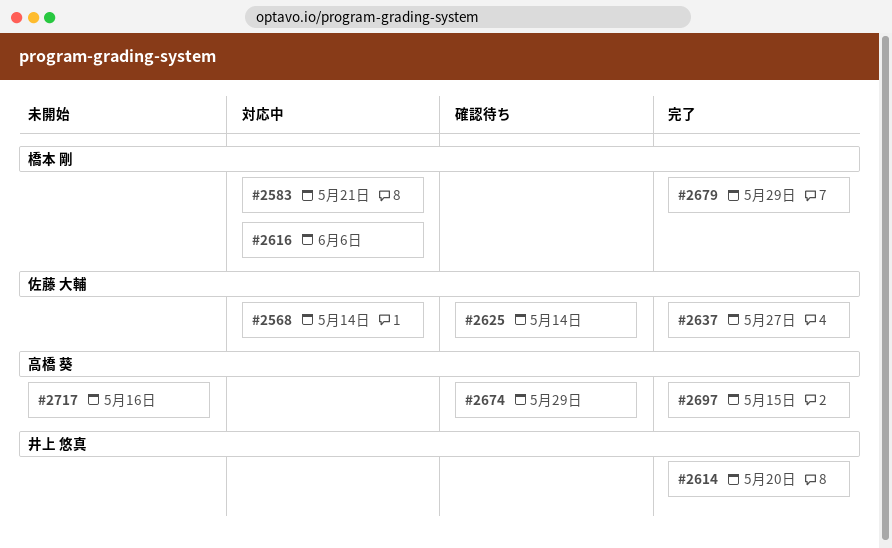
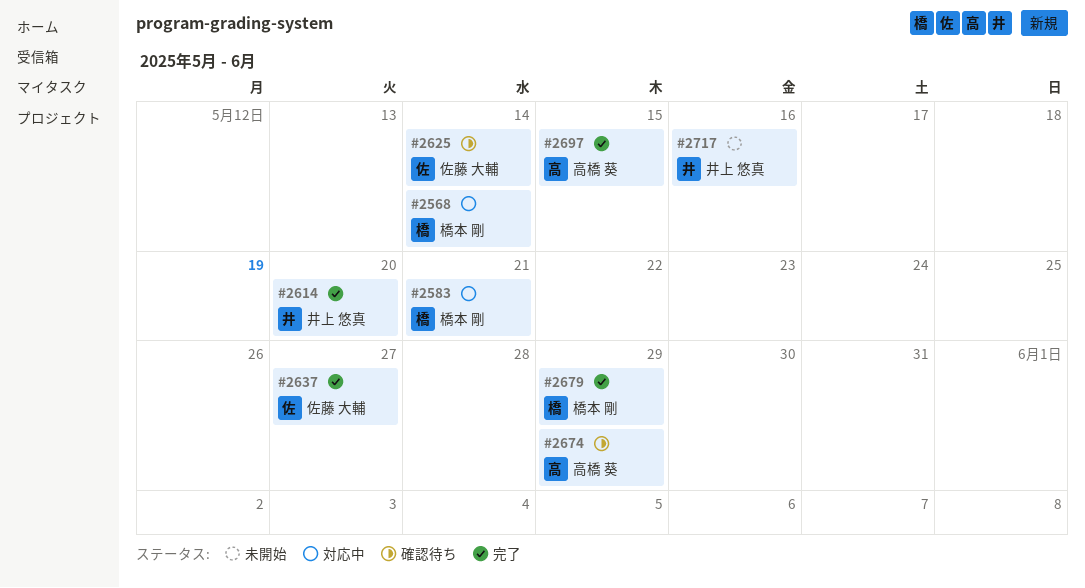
#2568, owner: 佐藤 大輔 -> 橋本 剛
#2616: present -> none
#2717, owner: 高橋 葵 -> 井上 悠真

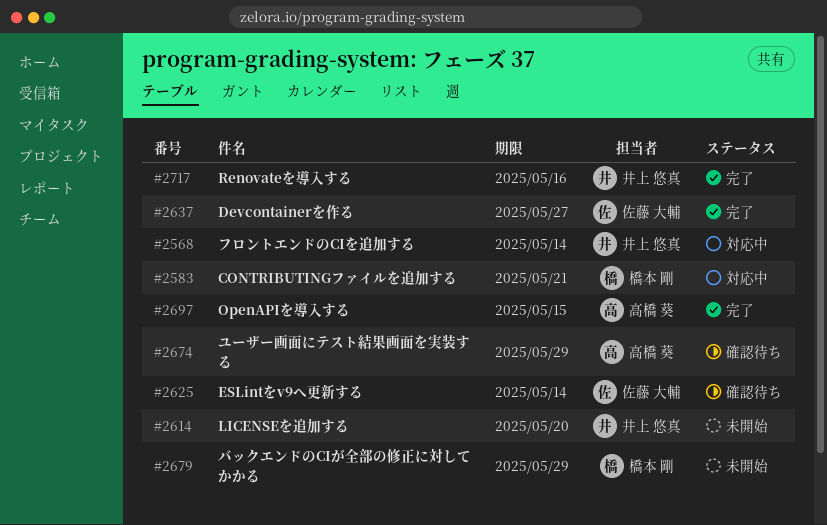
#2568, owner: 橋本 剛 -> 井上 悠真
#2614, status: 完了 -> 未開始
#2679, status: 完了 -> 未開始
#2717, status: 未開始 -> 完了

